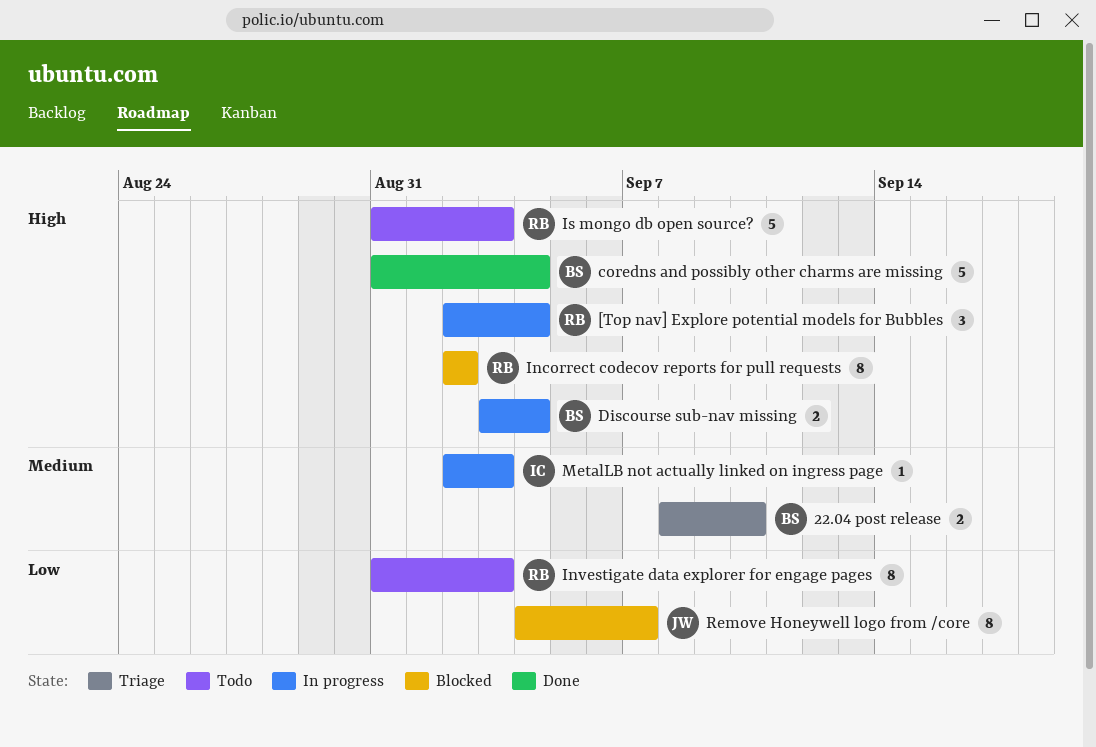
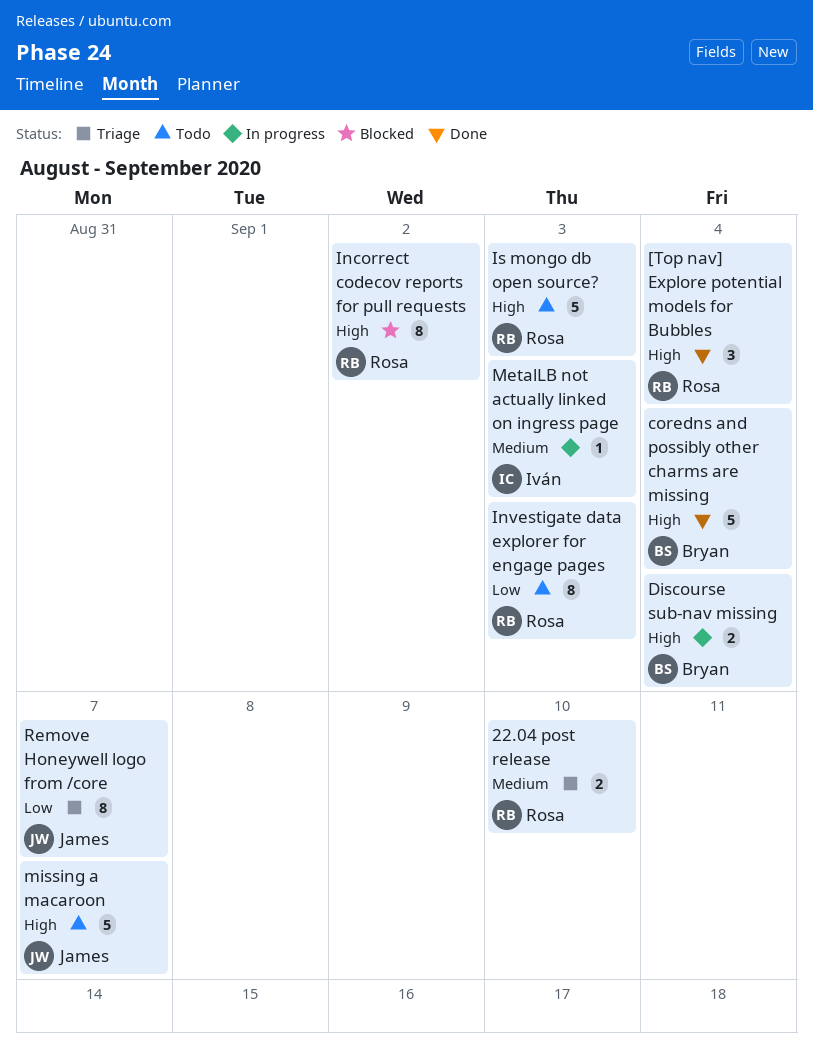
22.04 post release, owner: Bryan -> Rosa
[Top nav] Explore potential models for Bubbles, status: In progress -> Done
missing a macaroon: none -> present
Remove Honeywell logo from /core, status: Blocked -> Triage

